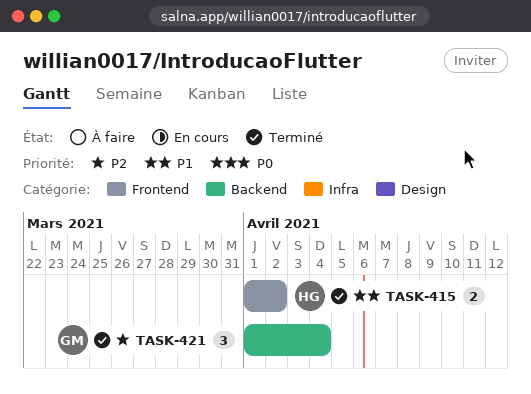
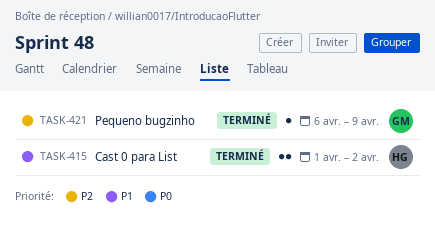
TASK-421, estimate: 3 -> 1
TASK-421, start: Apr 1 -> Apr 6
TASK-421, due: Apr 4 -> Apr 9

